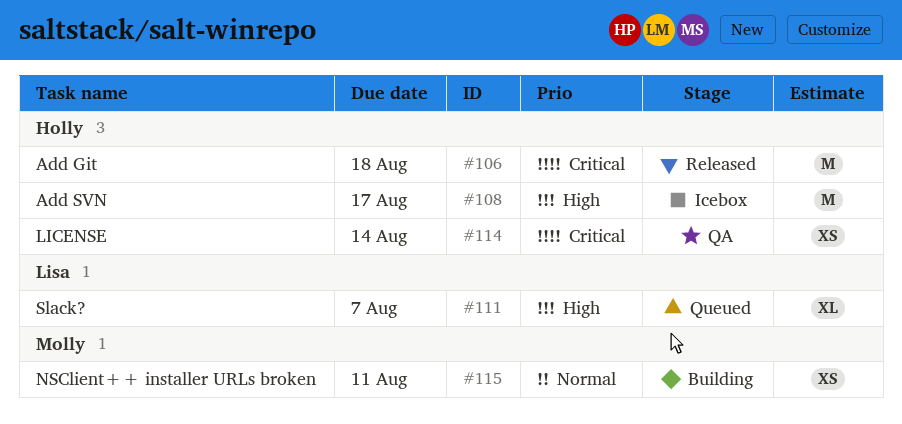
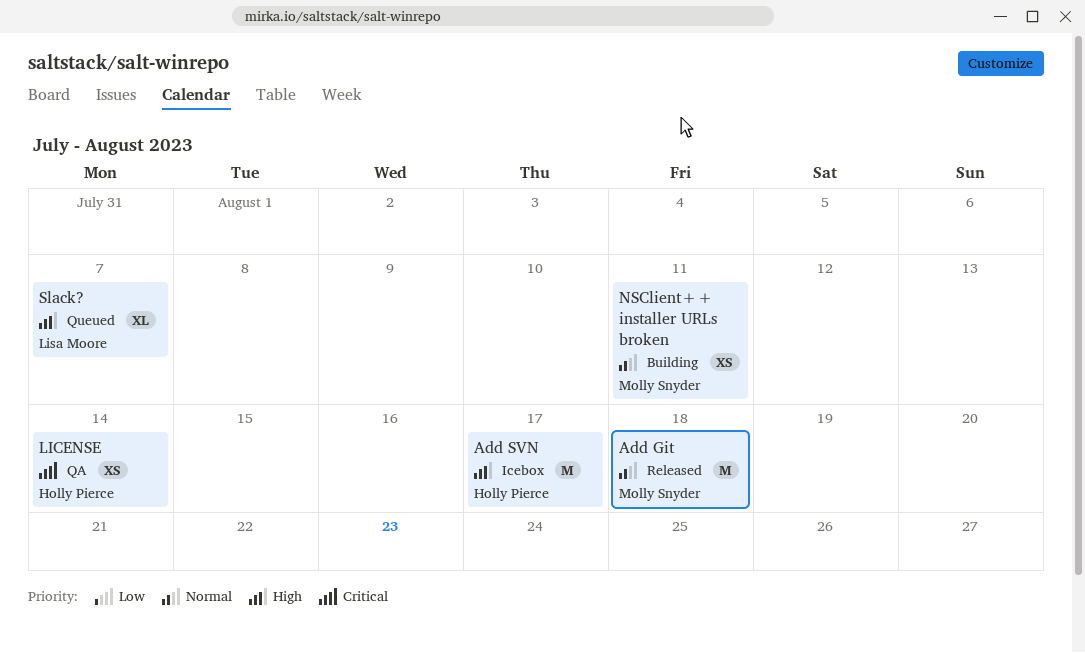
Add Git, owner: Holly Pierce -> Molly Snyder
Add Git, priority: Critical -> Normal

